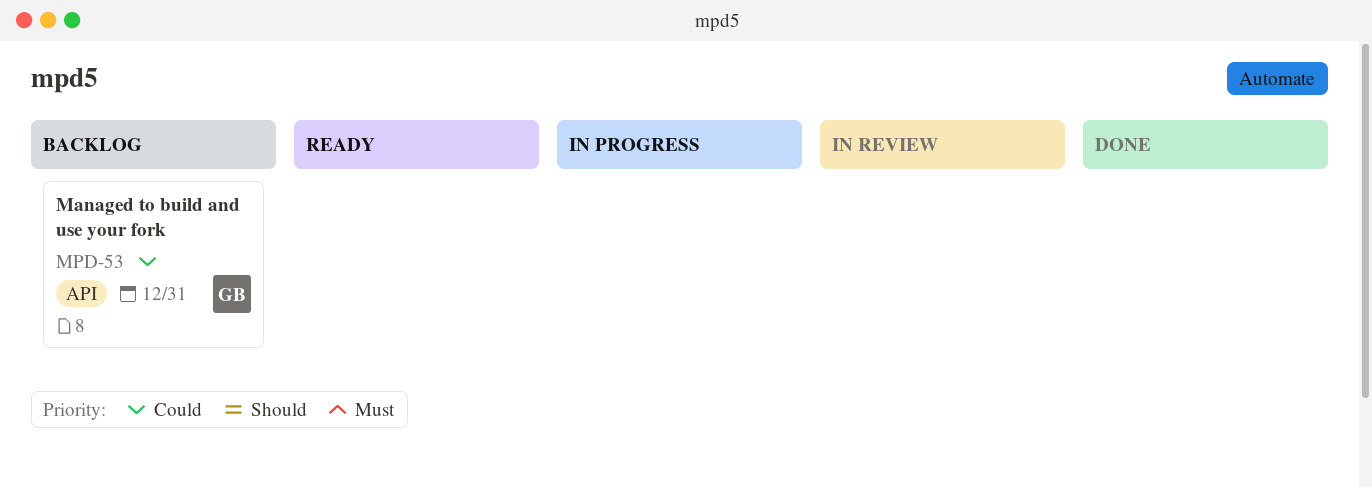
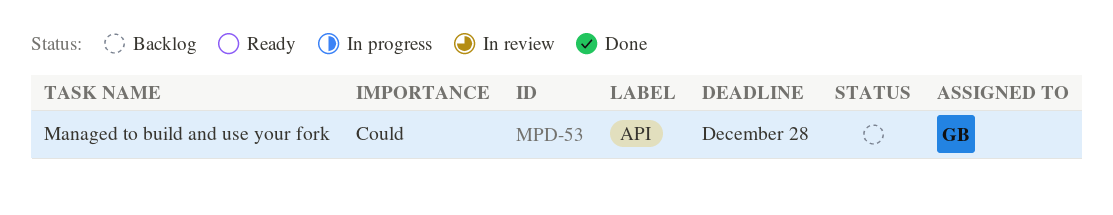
MPD-53, due: Dec 31 -> Dec 28

